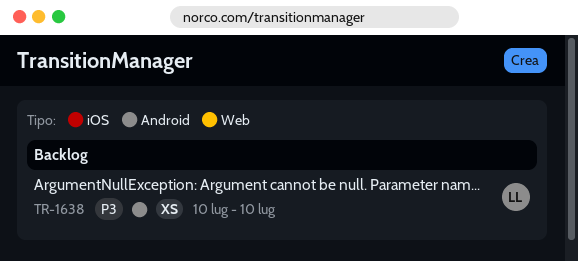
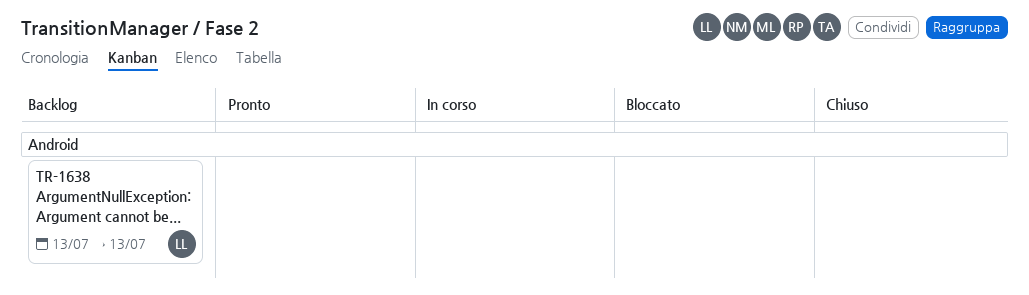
TR-1638, start: Jul 10 -> Jul 13
TR-1638, due: Jul 10 -> Jul 13

